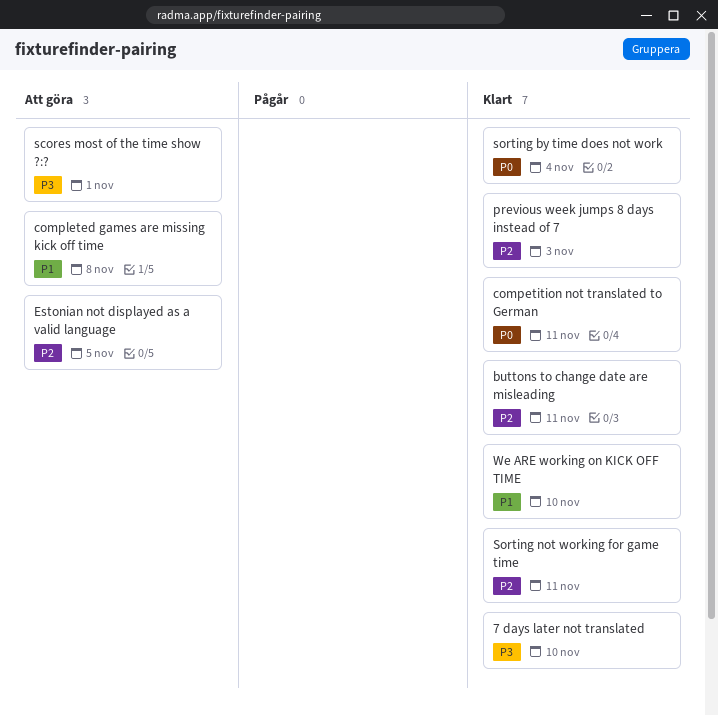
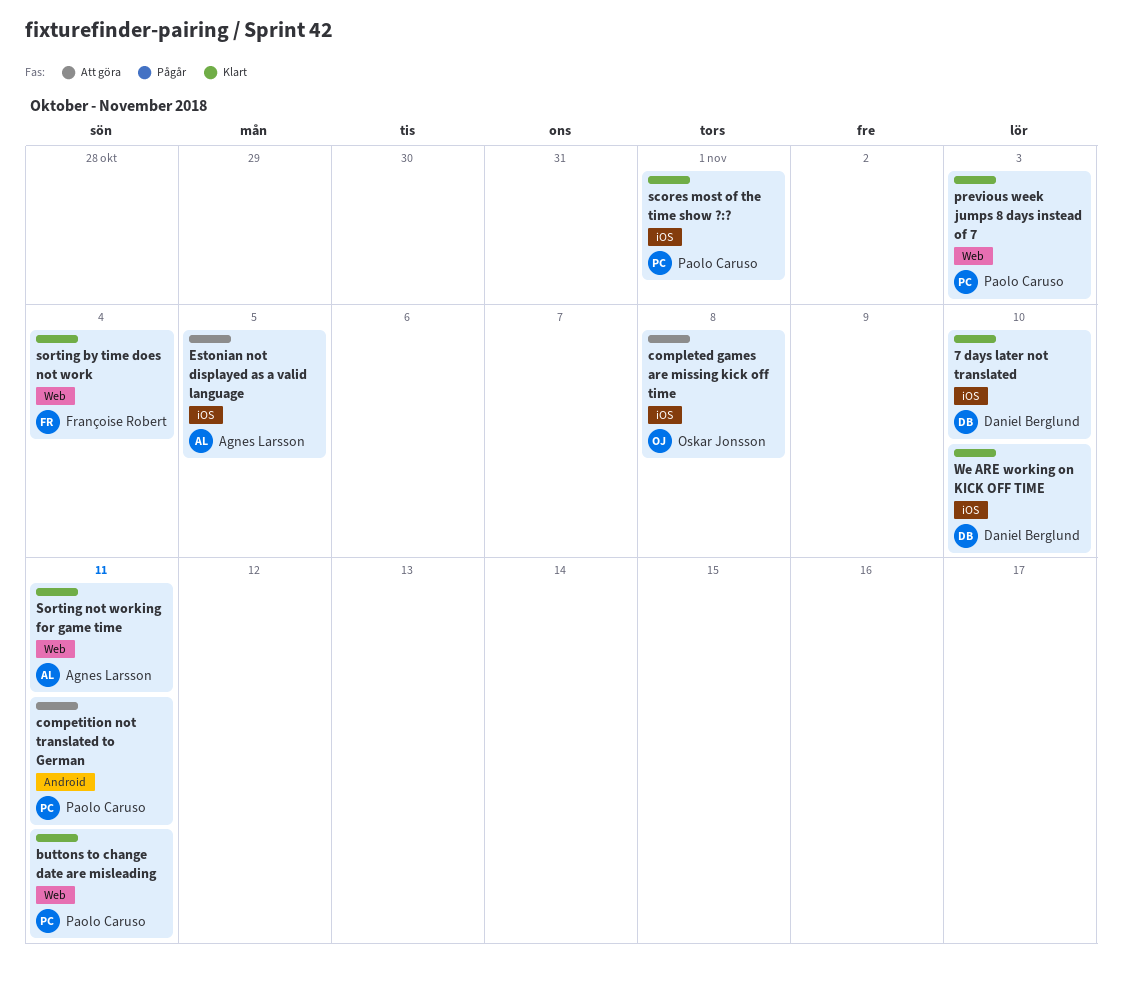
competition not translated to German, status: Klart -> Att göra
scores most of the time show ?:?, status: Att göra -> Klart

